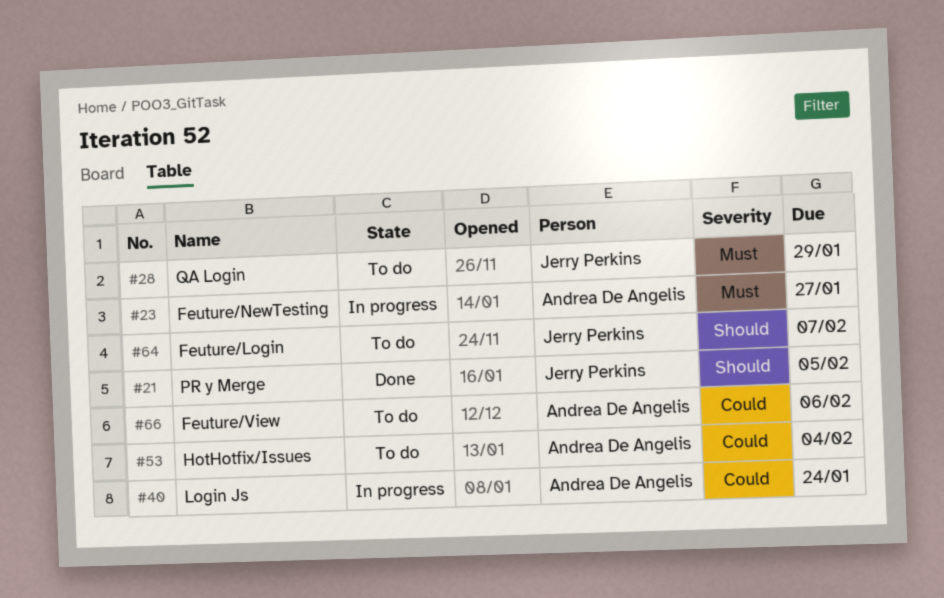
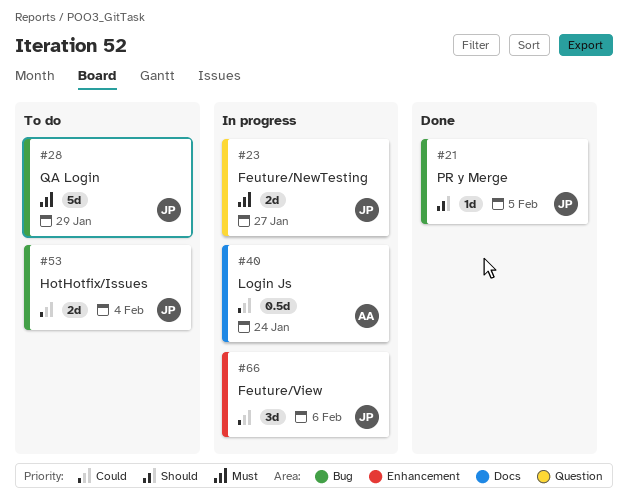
#23, owner: Andrea De Angelis -> Jerry Perkins
#53, owner: Andrea De Angelis -> Jerry Perkins
#64: present -> none
#66, status: To do -> In progress
#66, owner: Andrea De Angelis -> Jerry Perkins

